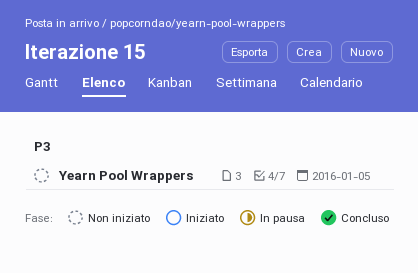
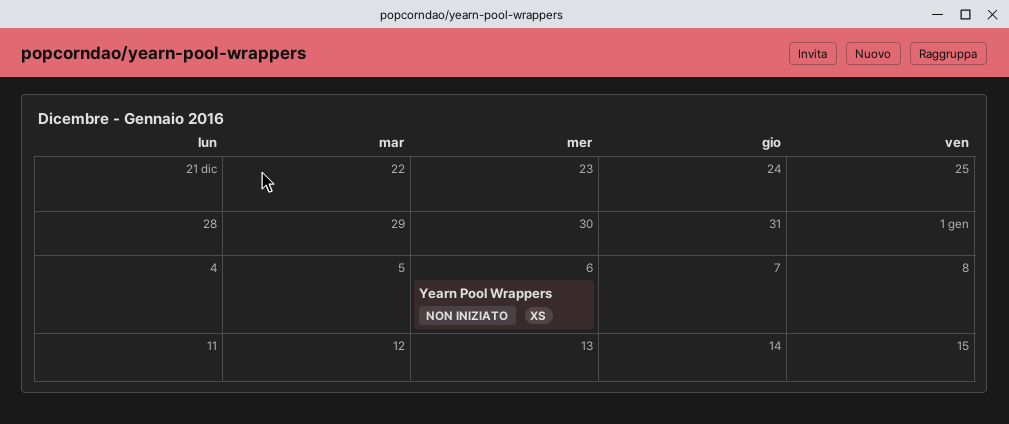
Yearn Pool Wrappers, due: Jan 5 -> Jan 6

